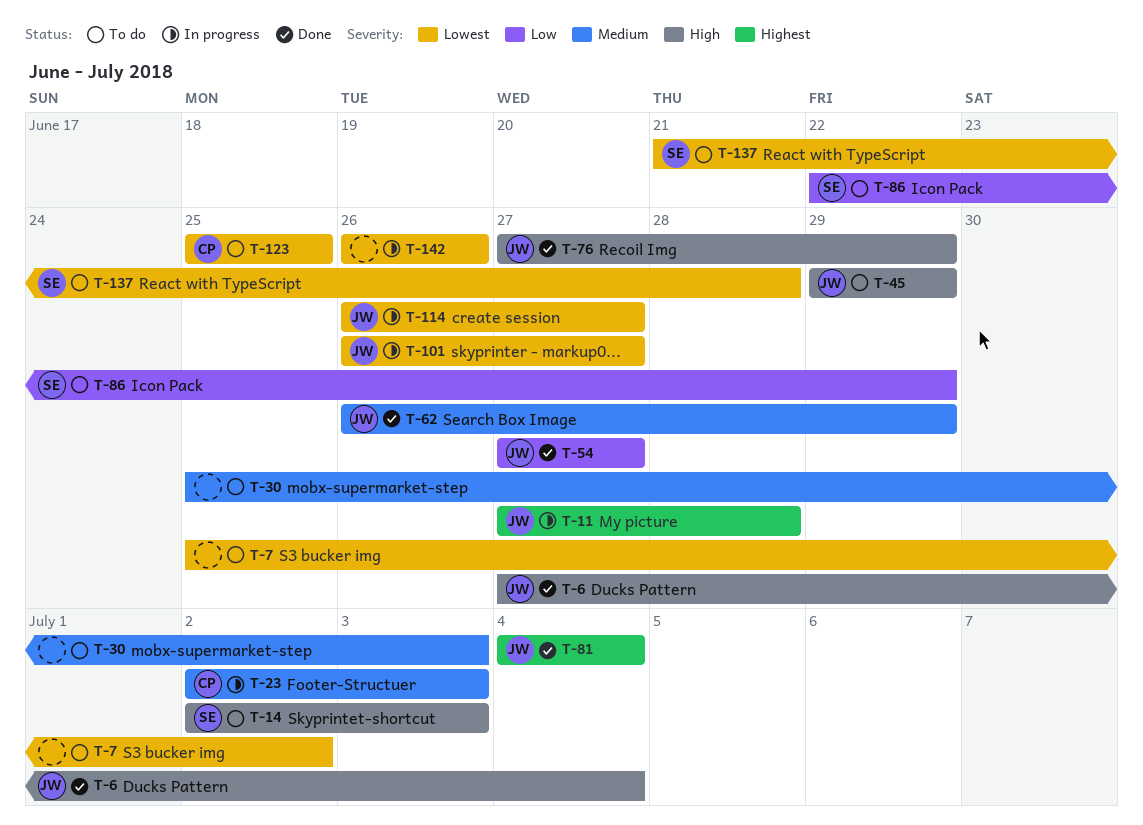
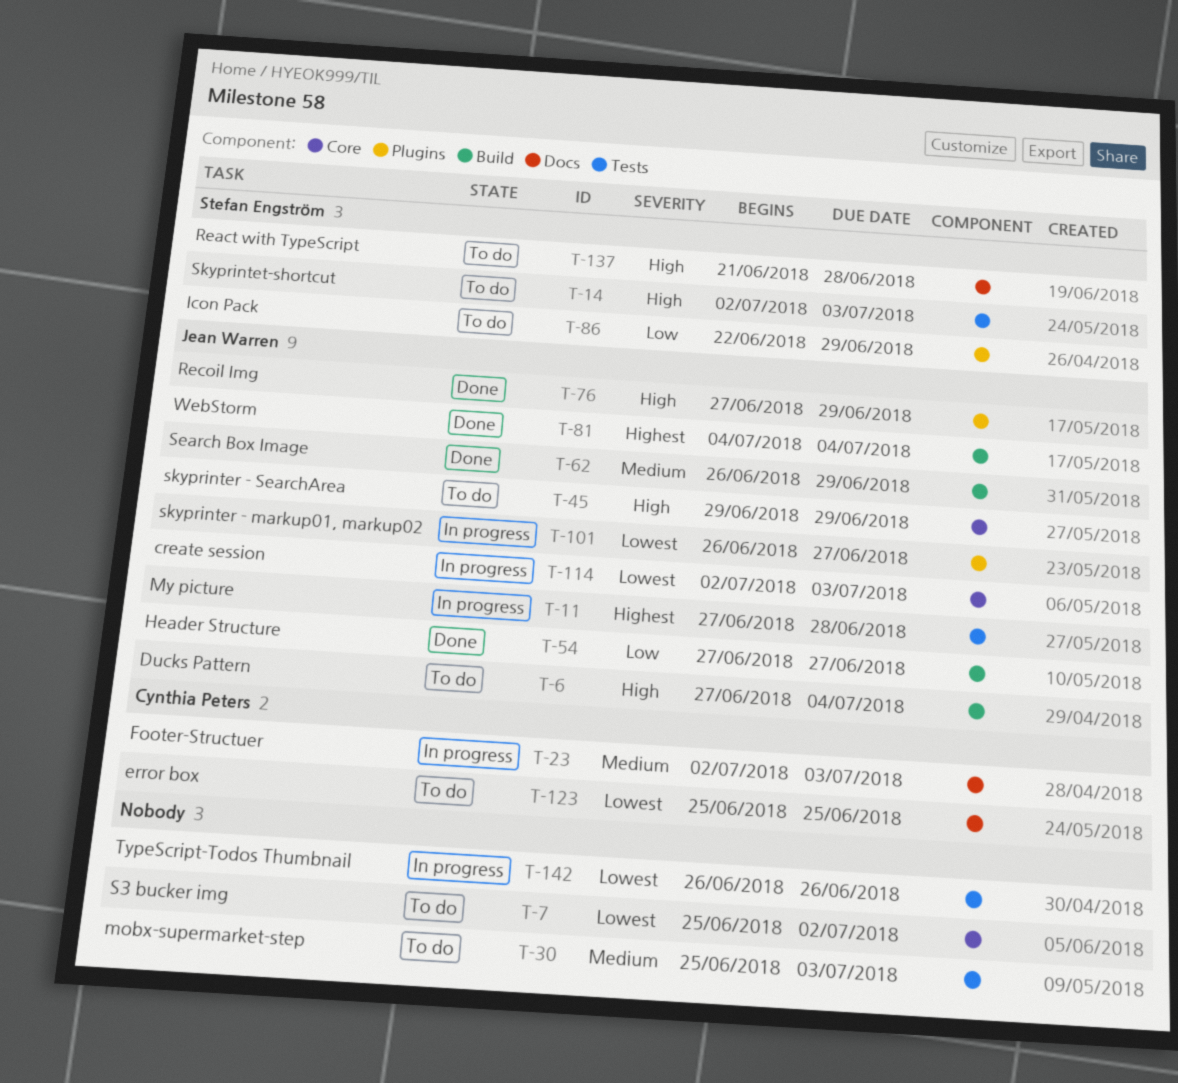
T-6, status: Done -> To do
T-114, start: Jun 26 -> Jul 2
T-114, due: Jun 27 -> Jul 3
T-137, priority: Lowest -> High

